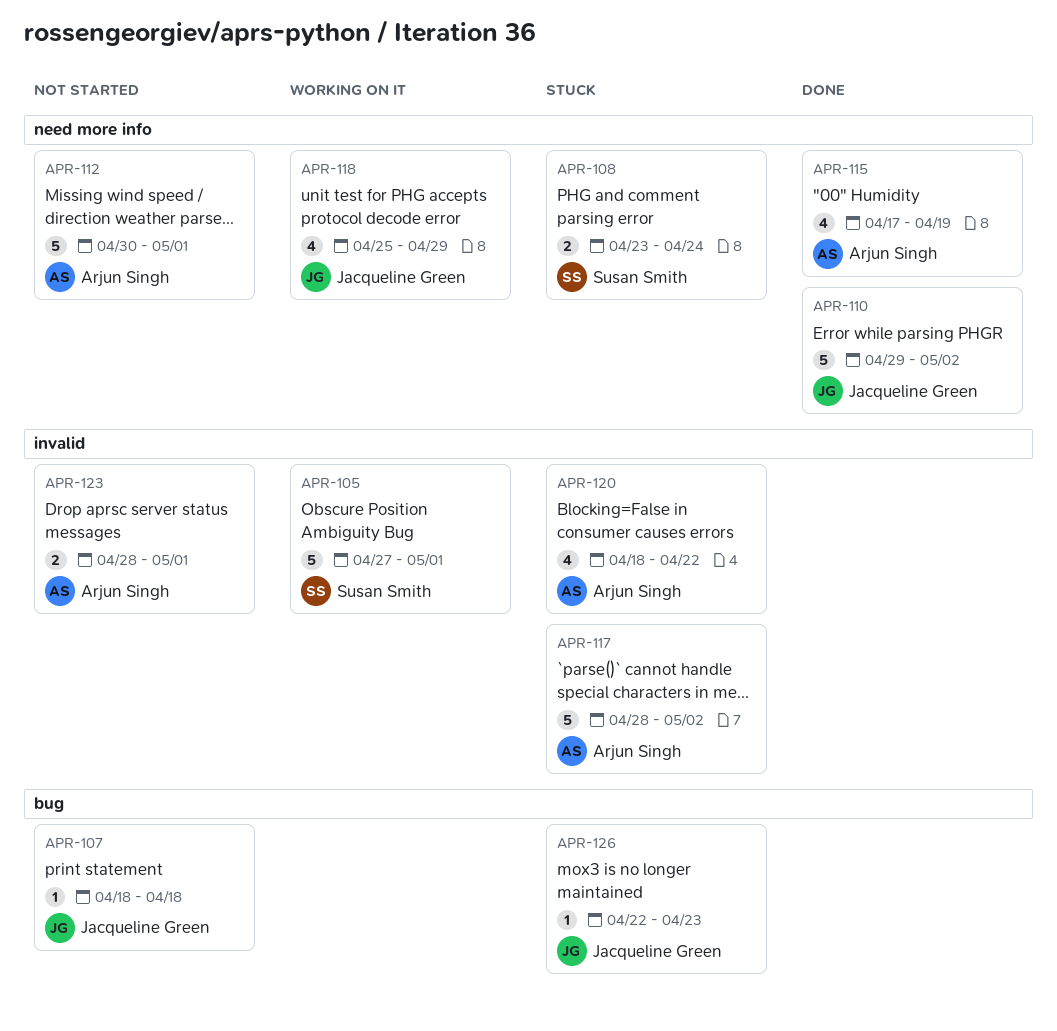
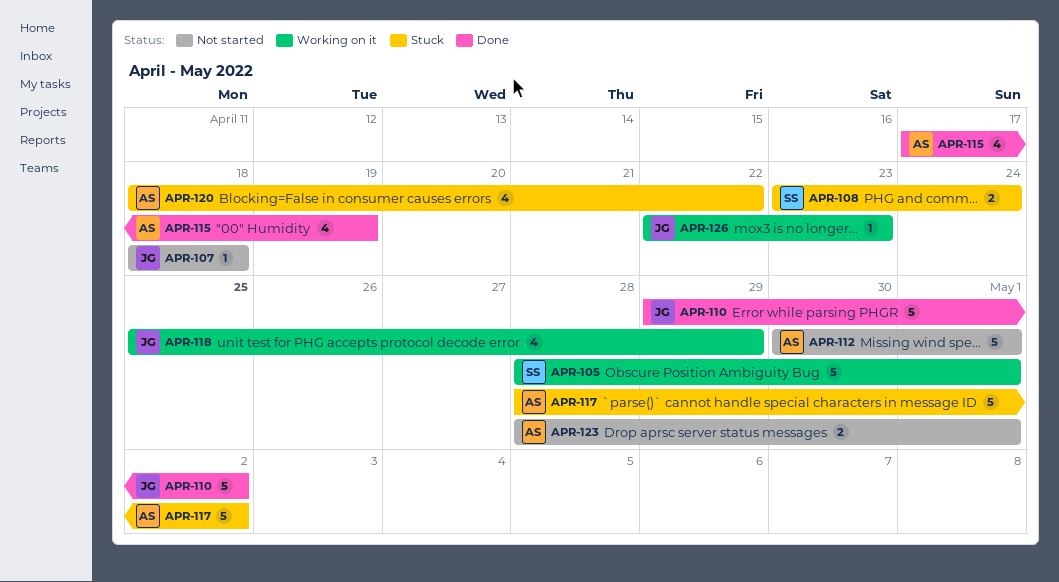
APR-105, start: Apr 27 -> Apr 28
APR-126, status: Stuck -> Working on it

